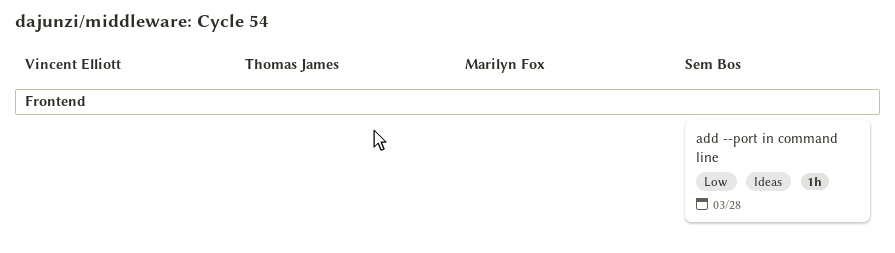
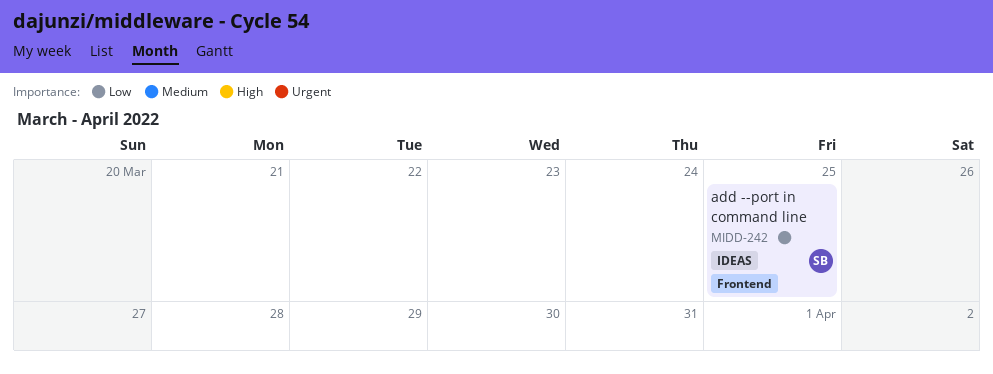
add --port in command line, due: Mar 28 -> Mar 25

